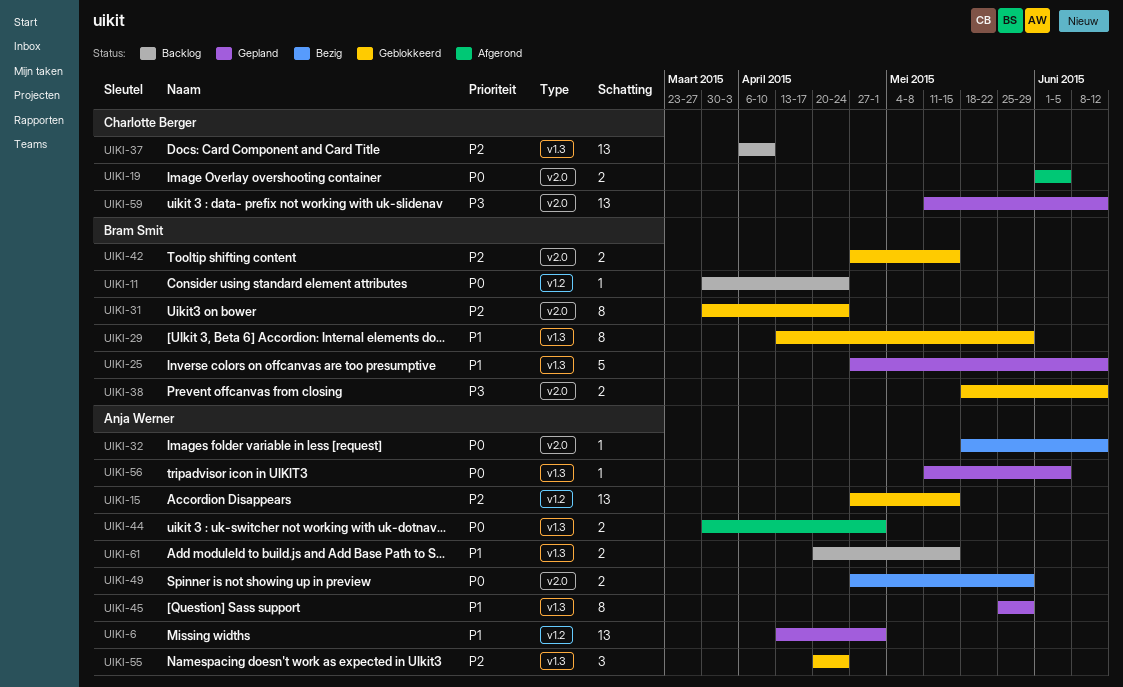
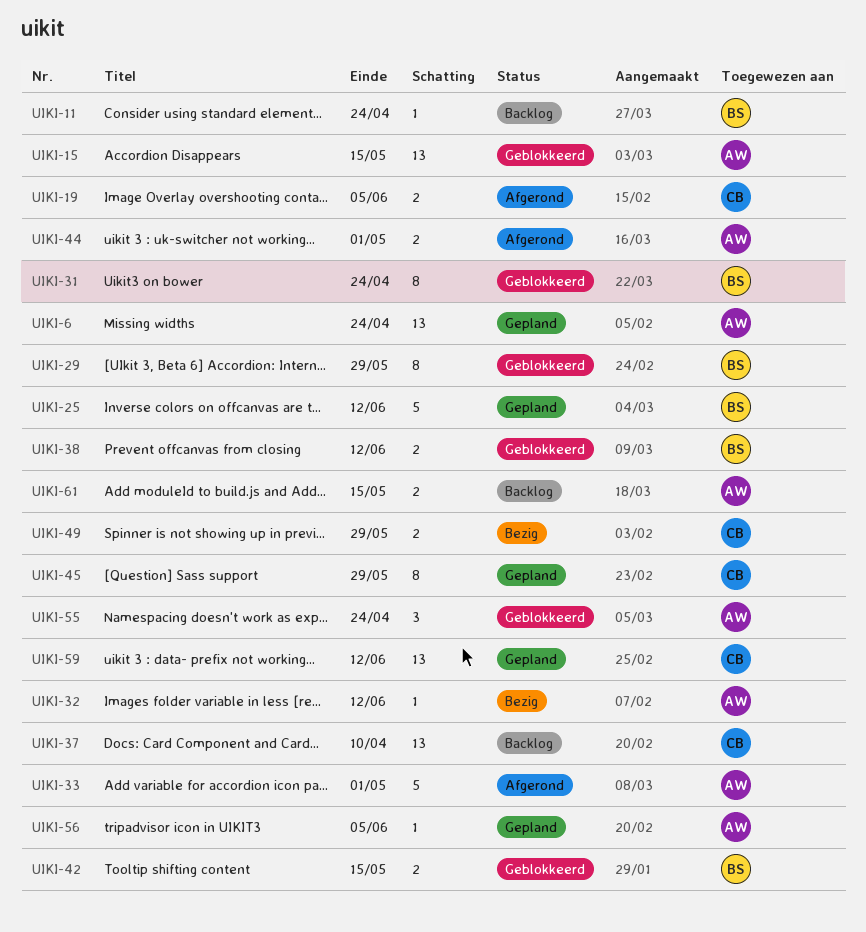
UIKI-6, due: May 1 -> Apr 24
UIKI-33: none -> present
UIKI-45, owner: Anja Werner -> Charlotte Berger
UIKI-49, owner: Anja Werner -> Charlotte Berger

